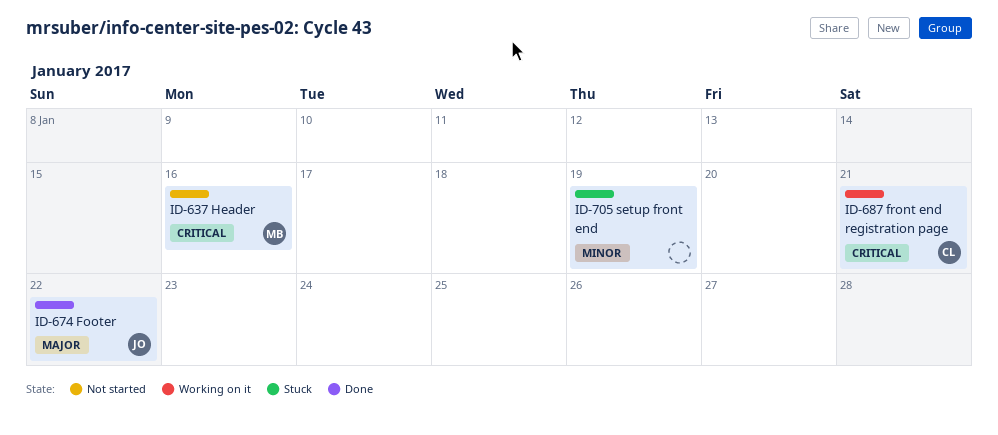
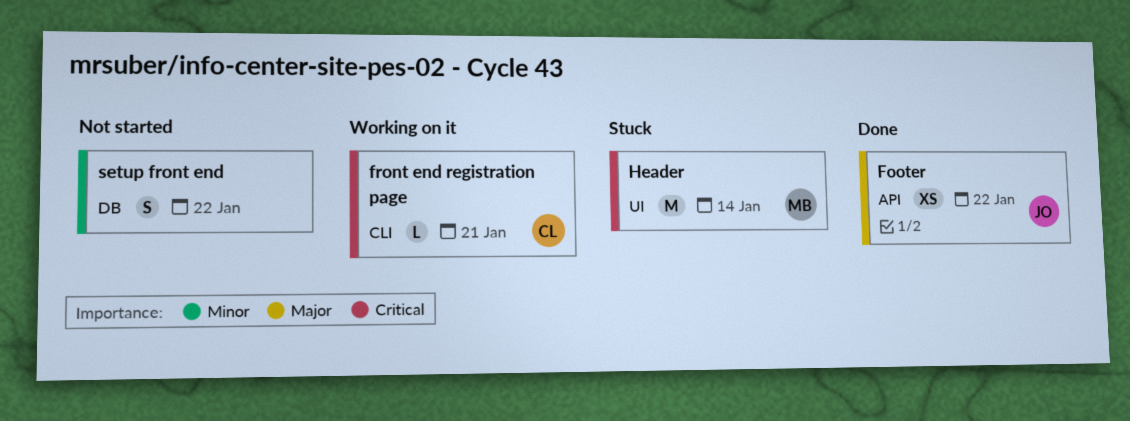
Header, status: Not started -> Stuck
Header, due: Jan 16 -> Jan 14
setup front end, status: Stuck -> Not started
setup front end, due: Jan 19 -> Jan 22

